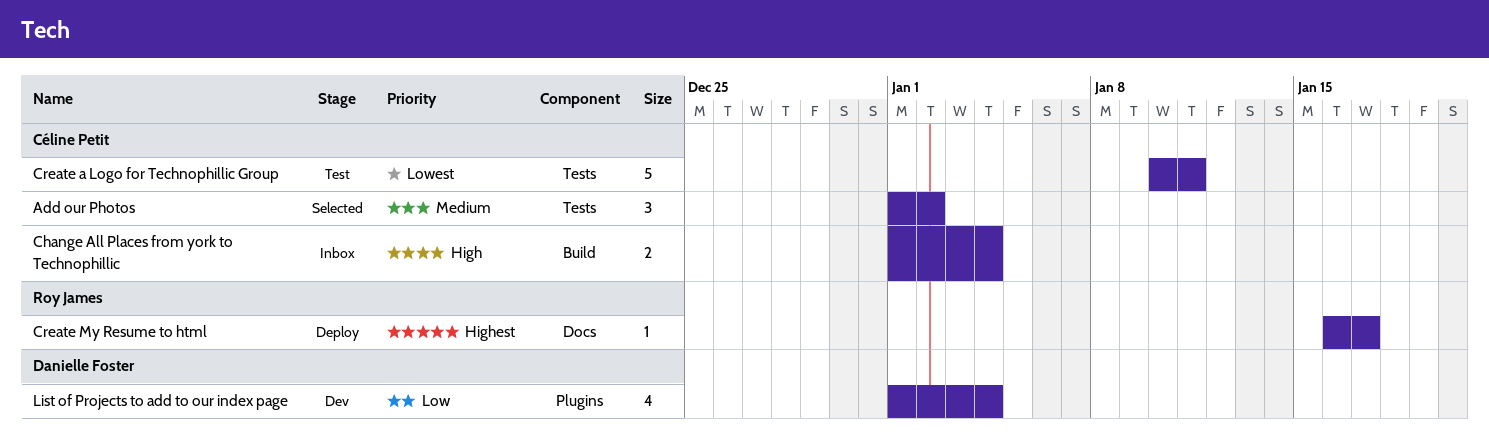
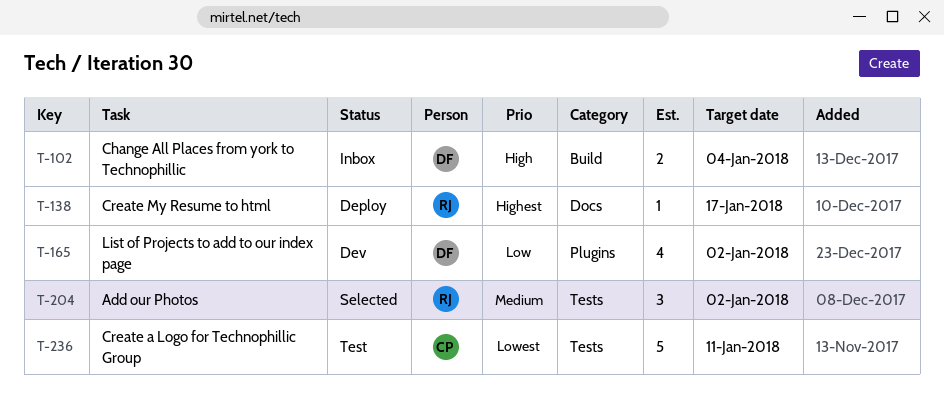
Add our Photos, owner: Céline Petit -> Roy James
Change All Places from york to Technophillic, owner: Céline Petit -> Danielle Foster
List of Projects to add to our index page, due: Jan 4 -> Jan 2

